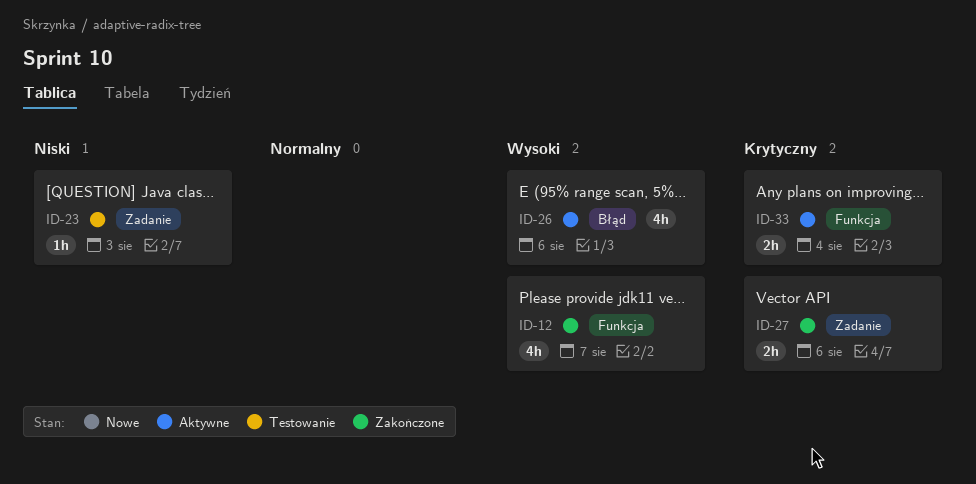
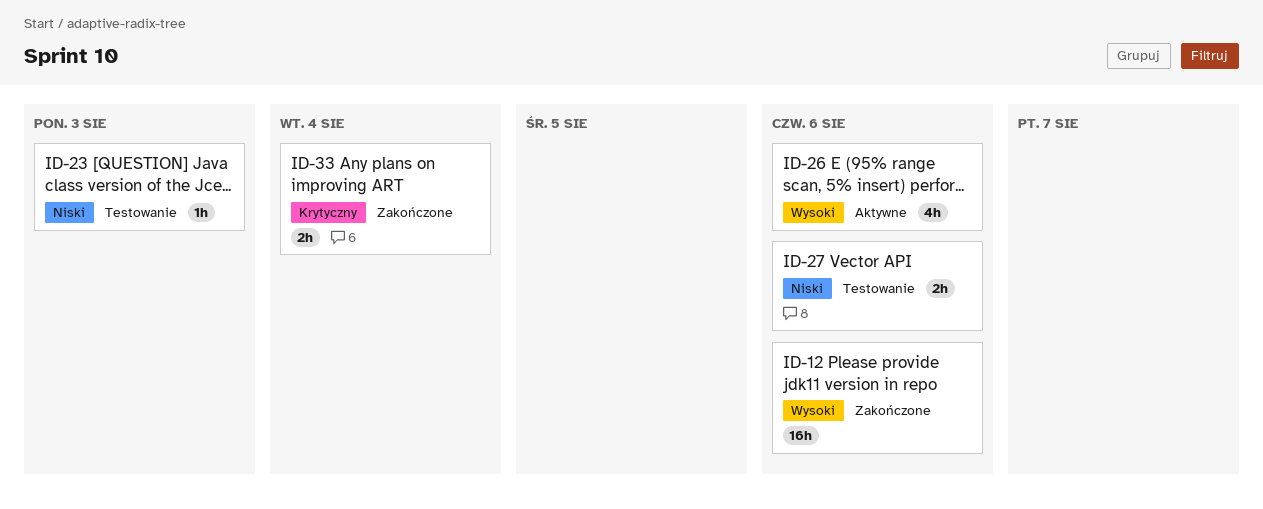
ID-12, estimate: 4h -> 16h
ID-12, due: Aug 7 -> Aug 6
ID-27, status: Zakończone -> Testowanie
ID-27, priority: Krytyczny -> Niski
ID-33, status: Aktywne -> Zakończone

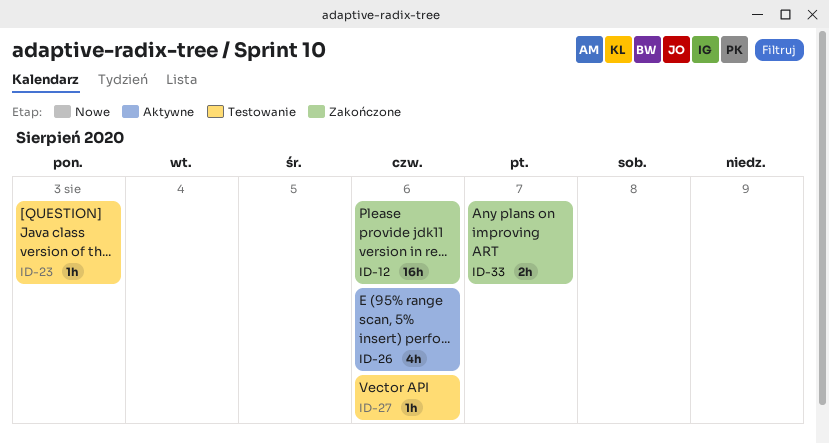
ID-27, estimate: 2h -> 1h
ID-33, due: Aug 4 -> Aug 7

